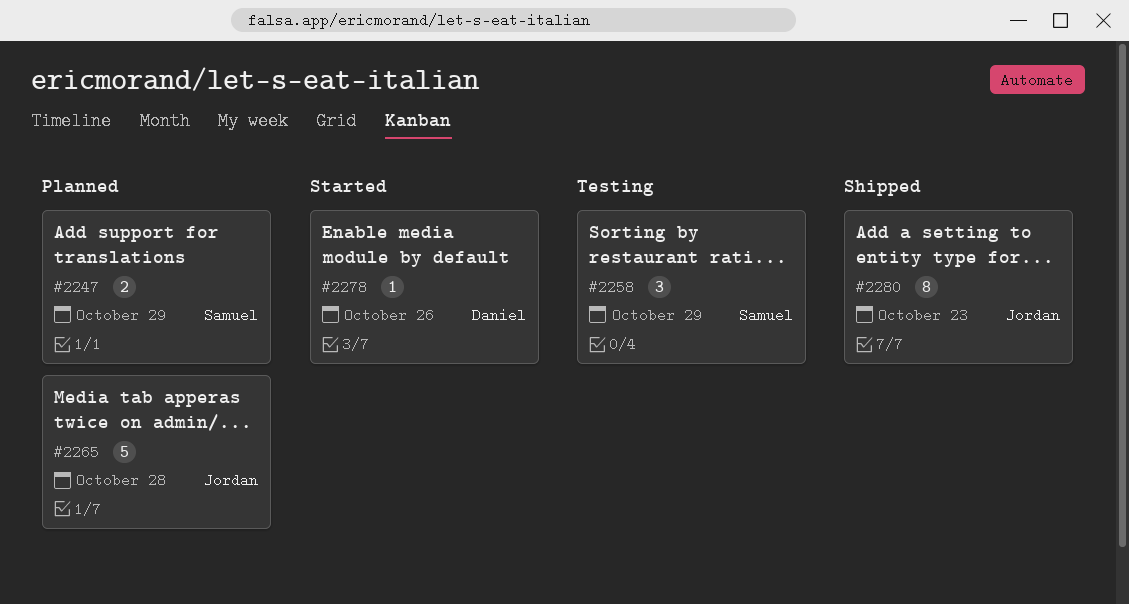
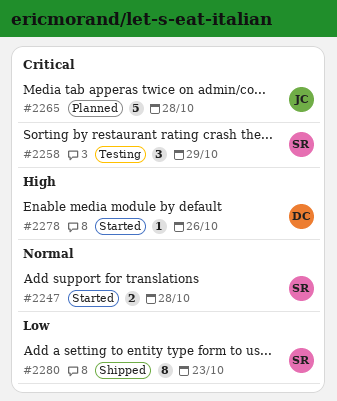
#2247, status: Planned -> Started
#2247, due: Oct 29 -> Oct 28
#2280, owner: Jordan -> Samuel

